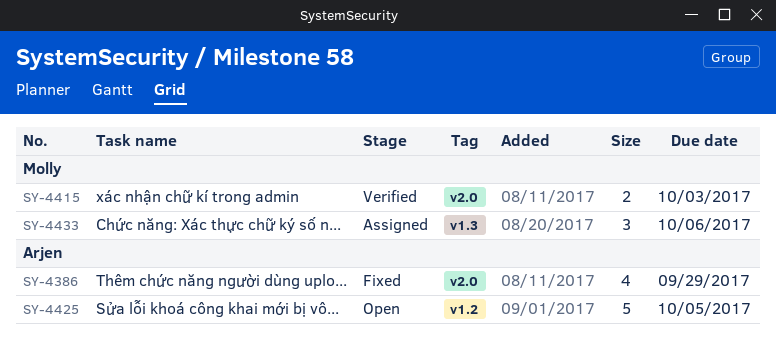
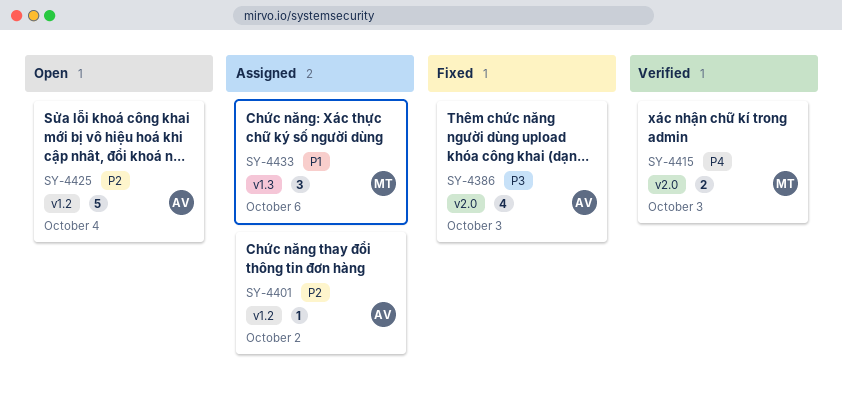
SY-4386, due: Sep 29 -> Oct 3
SY-4401: none -> present
SY-4425, due: Oct 5 -> Oct 4

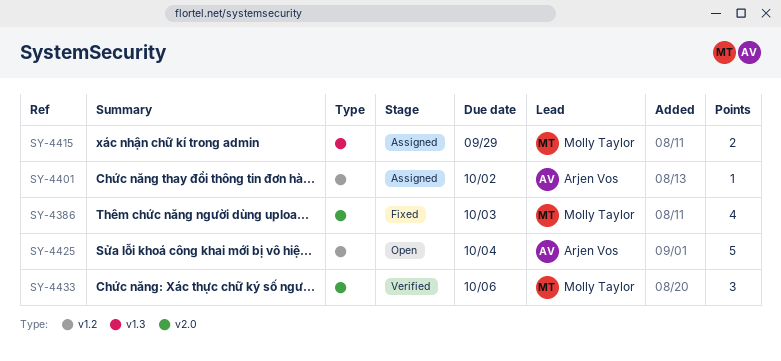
SY-4386, owner: Arjen Vos -> Molly Taylor
SY-4415, status: Verified -> Assigned
SY-4415, label: v2.0 -> v1.3
SY-4415, due: Oct 3 -> Sep 29
SY-4433, status: Assigned -> Verified
SY-4433, label: v1.3 -> v2.0

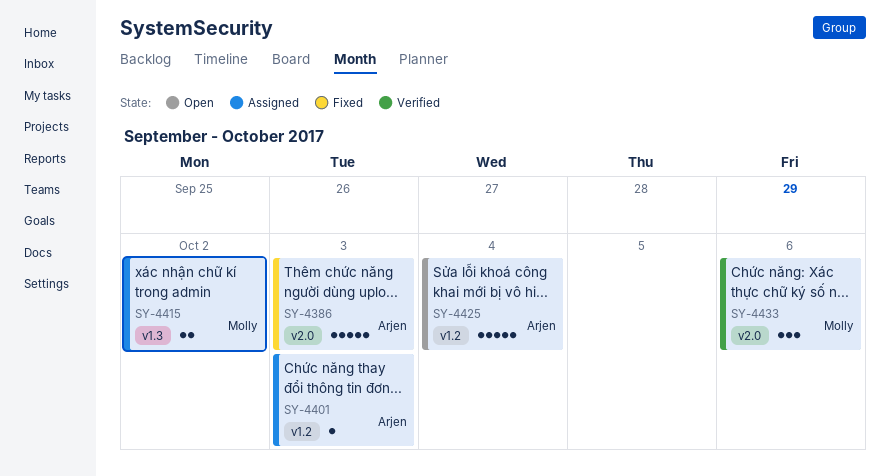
SY-4386, owner: Molly Taylor -> Arjen Vos
SY-4386, estimate: 4 -> 5
SY-4401, due: Oct 2 -> Oct 3
SY-4415, due: Sep 29 -> Oct 2

